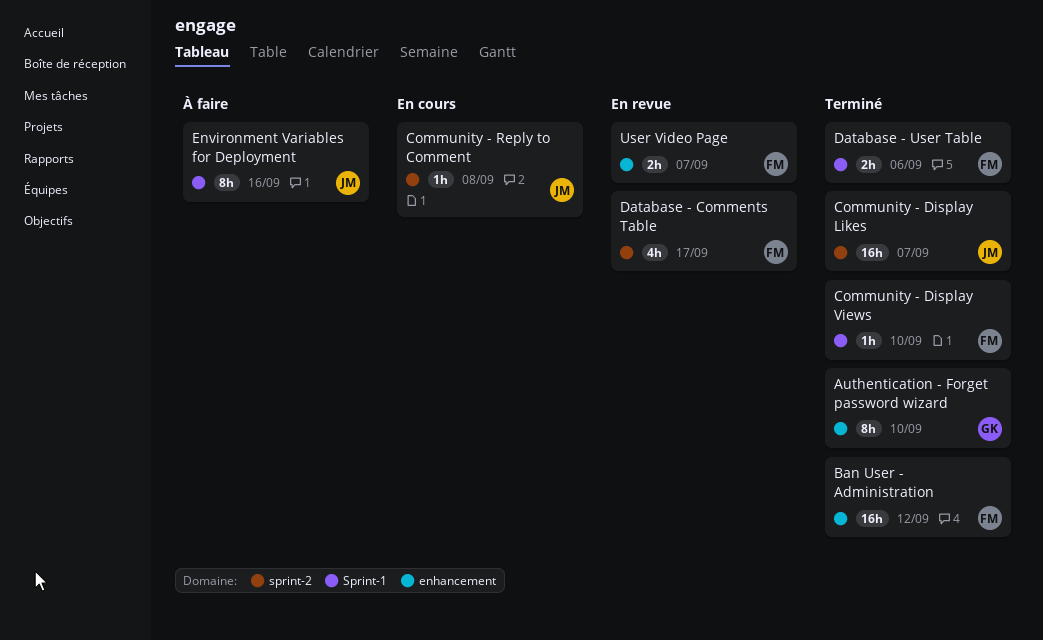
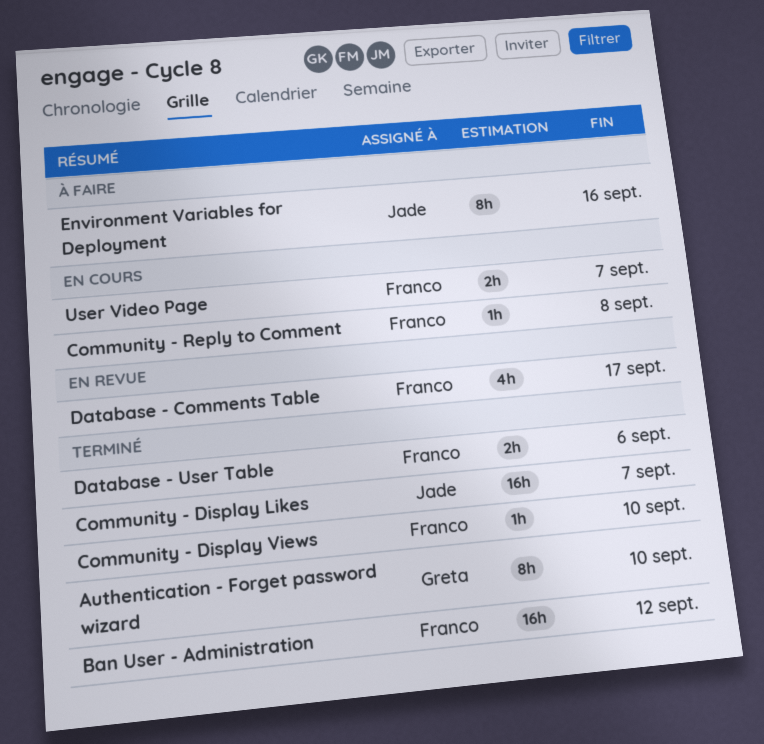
Community - Reply to Comment, owner: Jade -> Franco
User Video Page, status: En revue -> En cours

